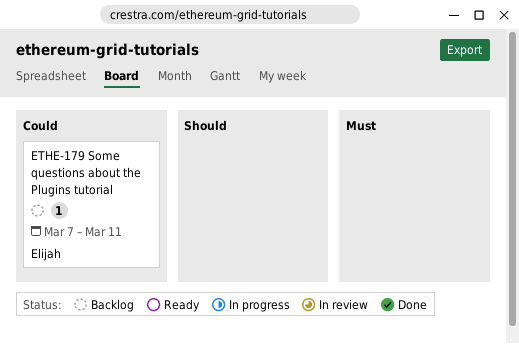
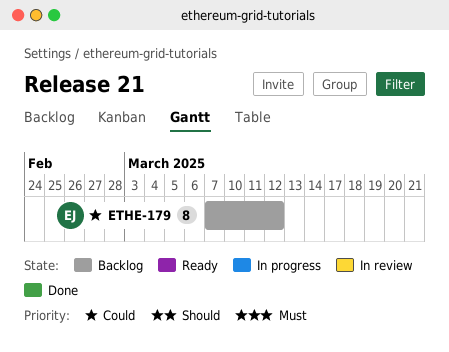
ETHE-179, estimate: 1 -> 8
ETHE-179, due: Mar 11 -> Mar 12

